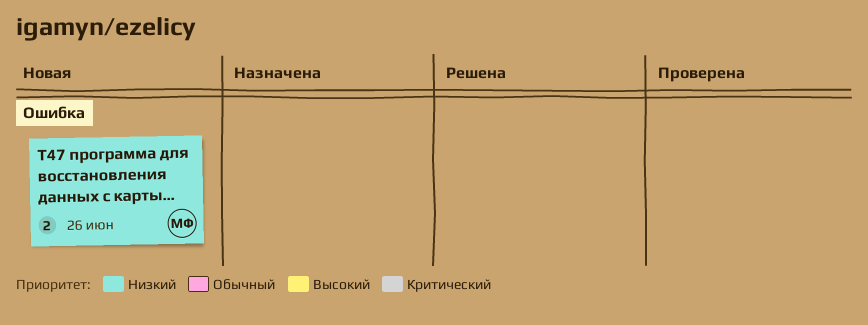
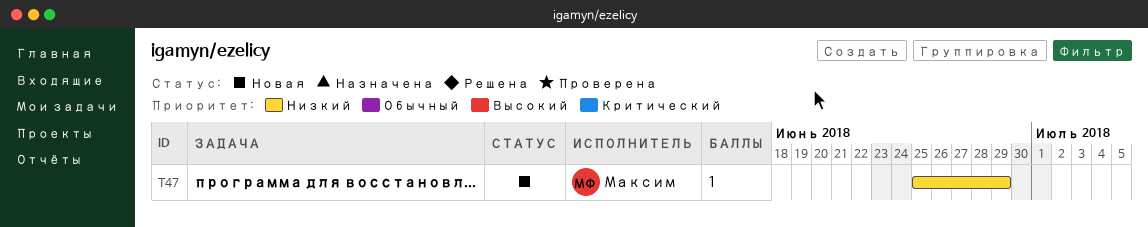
T47, estimate: 2 -> 1
T47, due: Jun 26 -> Jun 29

